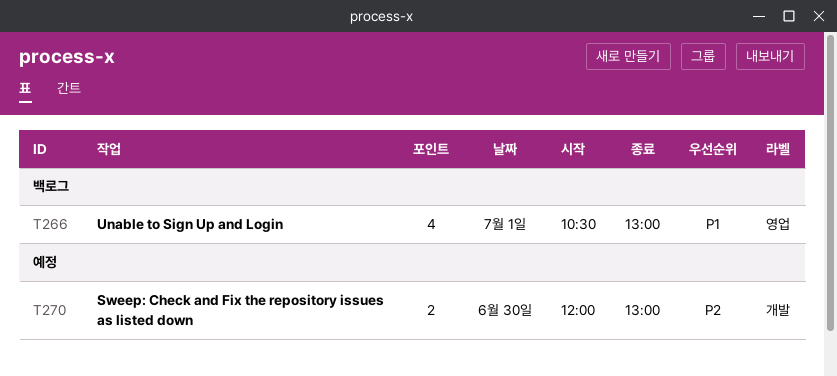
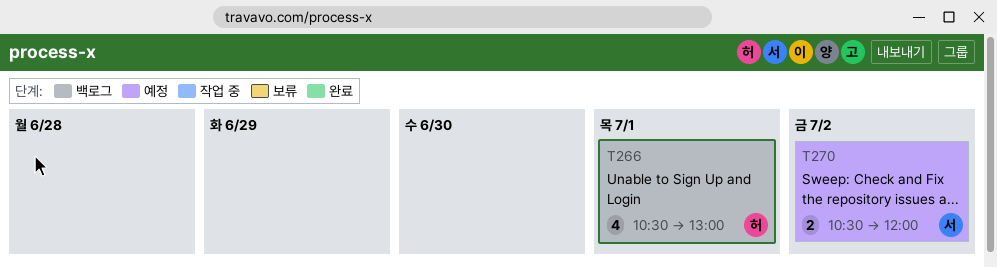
T270, day: Jun 30 -> Jul 2
T270, begins: 12:00 -> 10:30
T270, ends: 13:00 -> 12:00

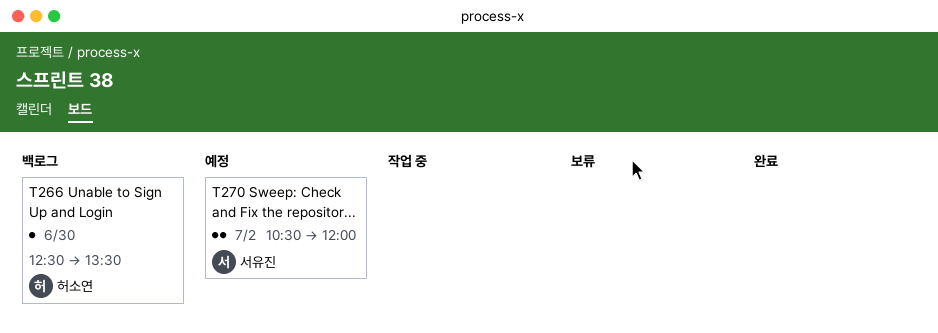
T266, estimate: 4 -> 1
T266, day: Jul 1 -> Jun 30
T266, begins: 10:30 -> 12:30
T266, ends: 13:00 -> 13:30

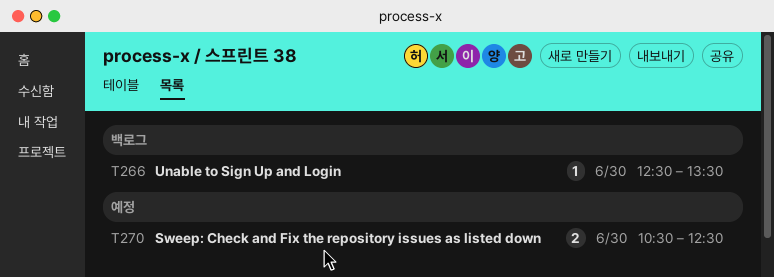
T270, day: Jul 2 -> Jun 30
T270, ends: 12:00 -> 12:30

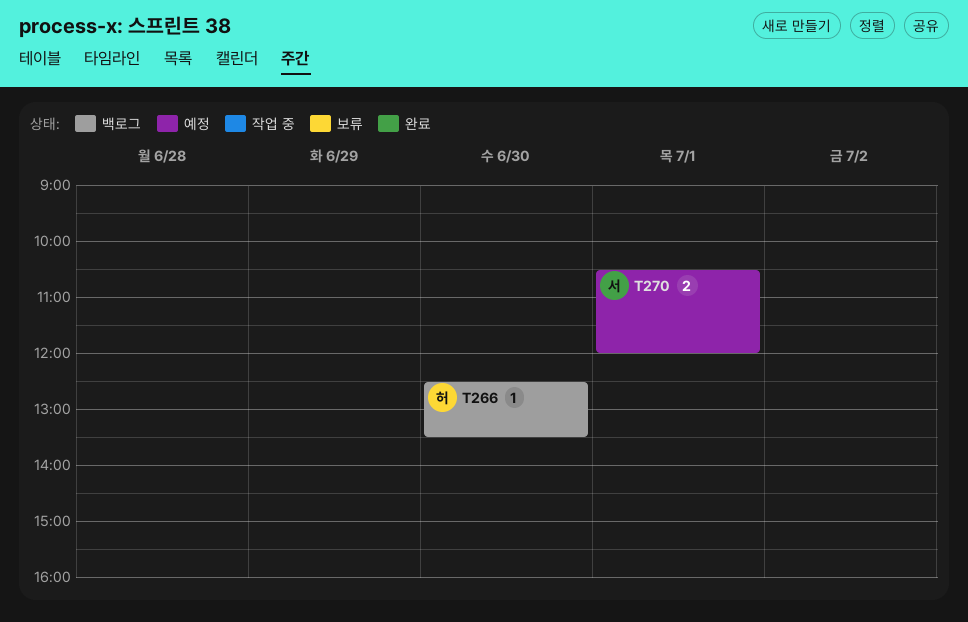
T270, day: Jun 30 -> Jul 1
T270, ends: 12:30 -> 12:00

